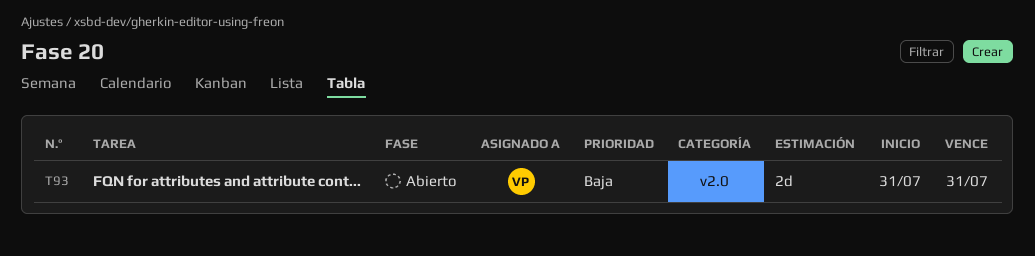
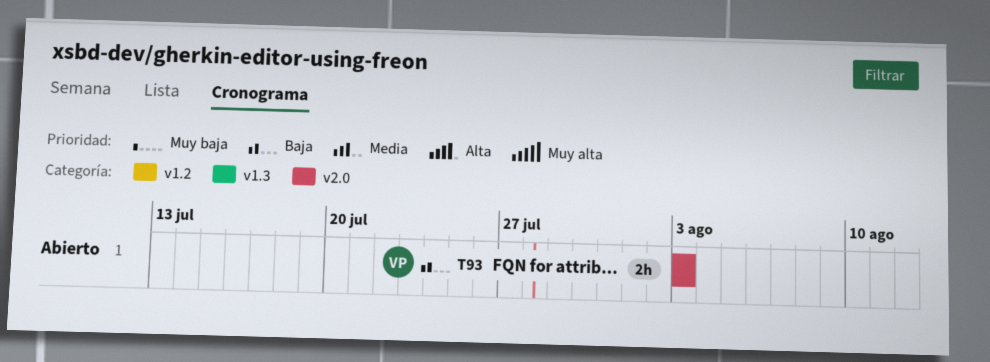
T93, estimate: 2d -> 2h
T93, start: Jul 31 -> Aug 3
T93, due: Jul 31 -> Aug 3

